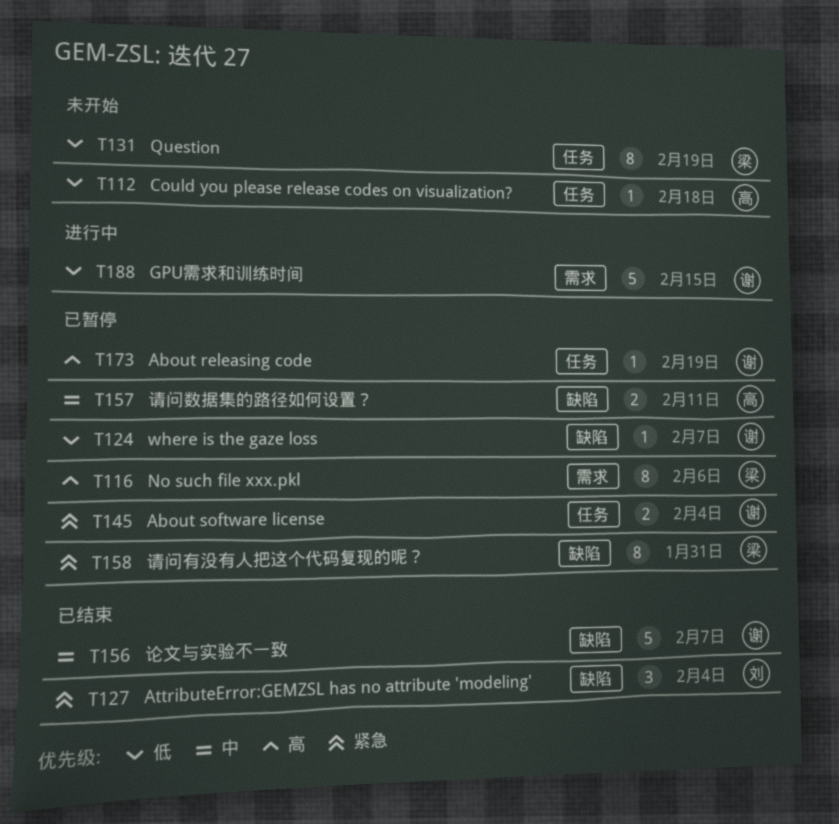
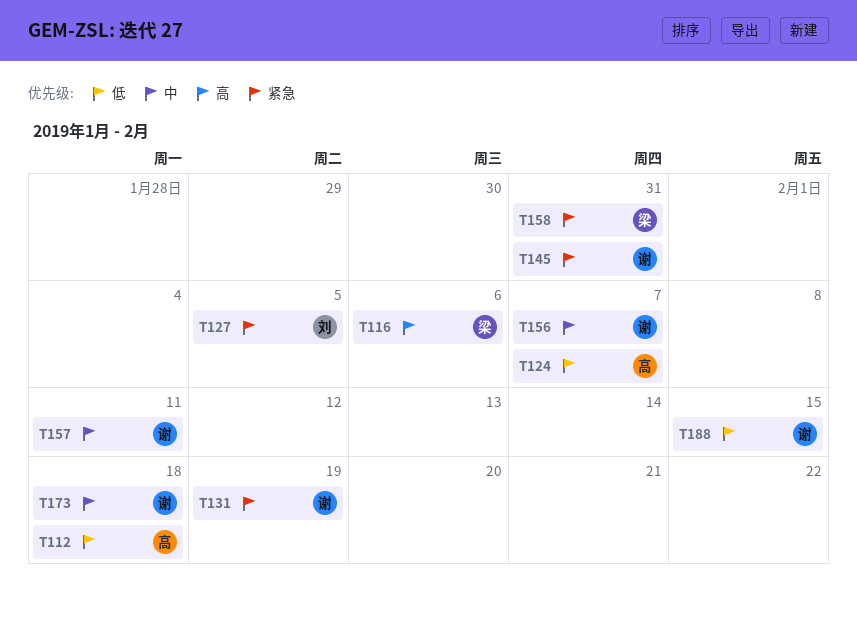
T124, owner: 谢 -> 高
T127, due: Feb 4 -> Feb 5
T131, owner: 梁 -> 谢
T131, priority: 低 -> 紧急
T145, due: Feb 4 -> Jan 31
T157, owner: 高 -> 谢
T173, priority: 高 -> 中
T173, due: Feb 19 -> Feb 18

